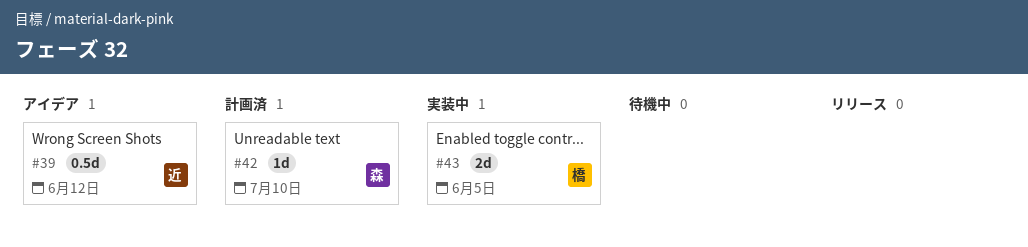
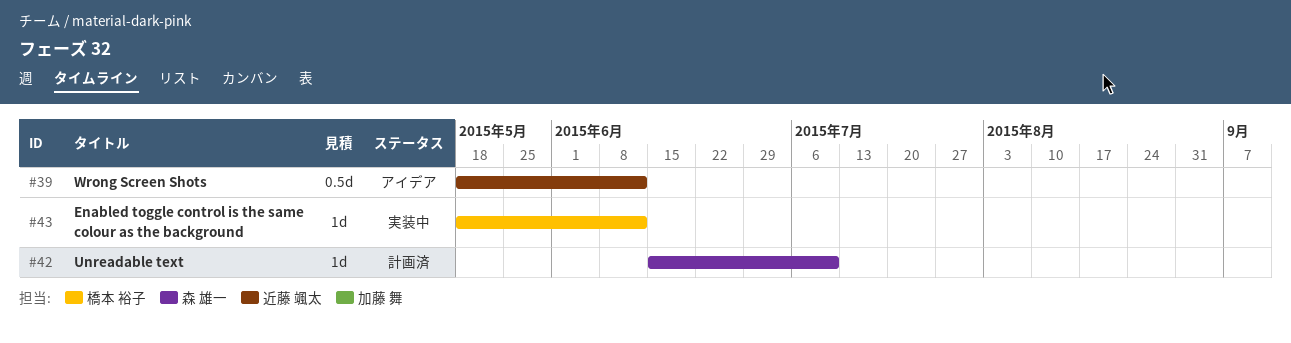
#43, estimate: 2d -> 1d
#43, due: Jun 5 -> Jun 12

